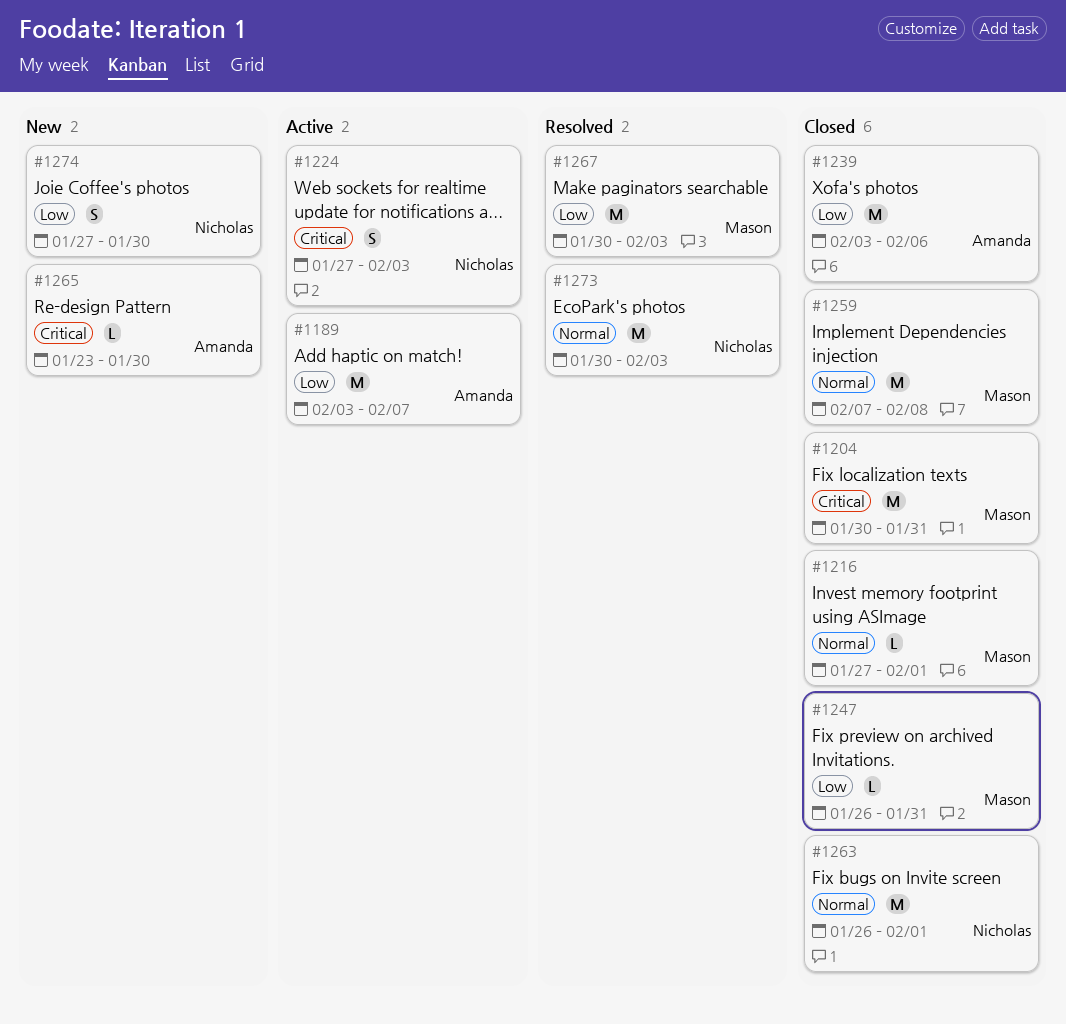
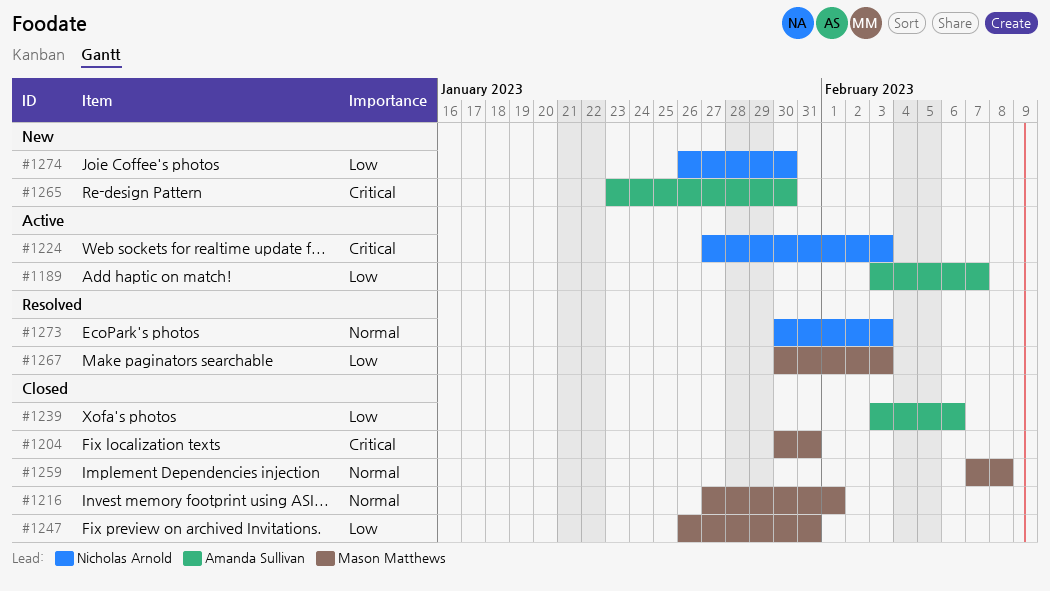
#1263: present -> none
#1274, start: Jan 27 -> Jan 26

